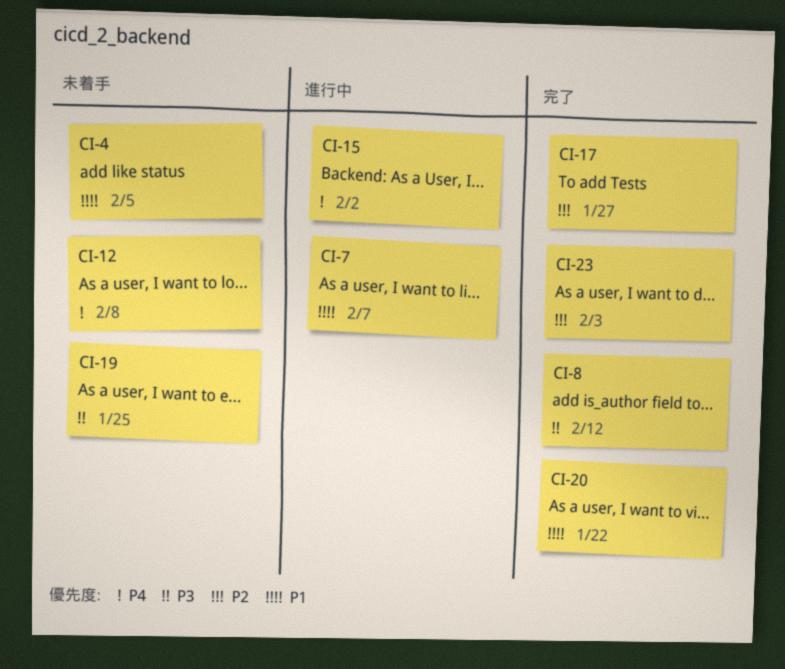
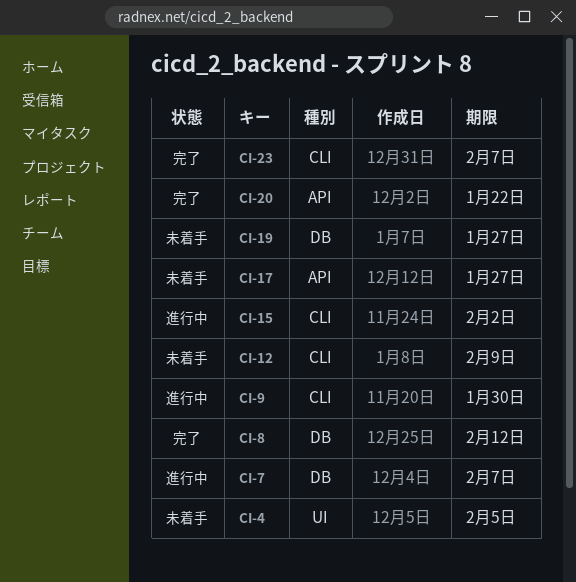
CI-9: none -> present
CI-12, due: Feb 8 -> Feb 9
CI-17, status: 完了 -> 未着手
CI-19, due: Jan 25 -> Jan 27
CI-23, due: Feb 3 -> Feb 7

